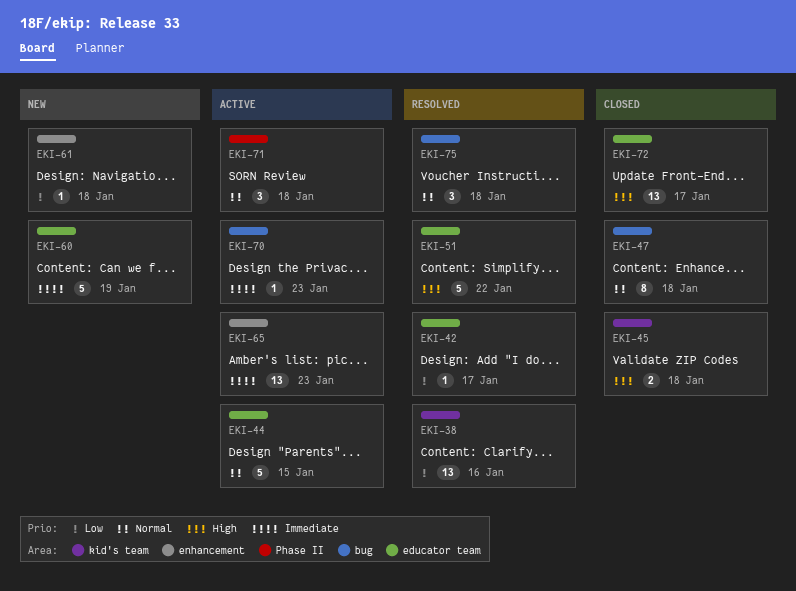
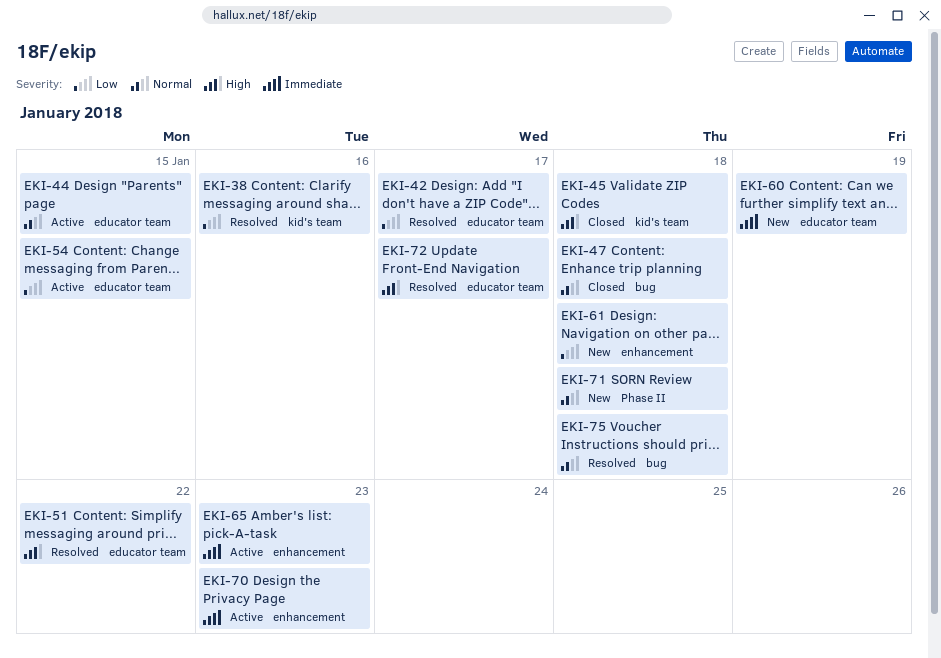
EKI-54: none -> present
EKI-70, label: bug -> enhancement
EKI-71, status: Active -> New
EKI-72, status: Closed -> Resolved

